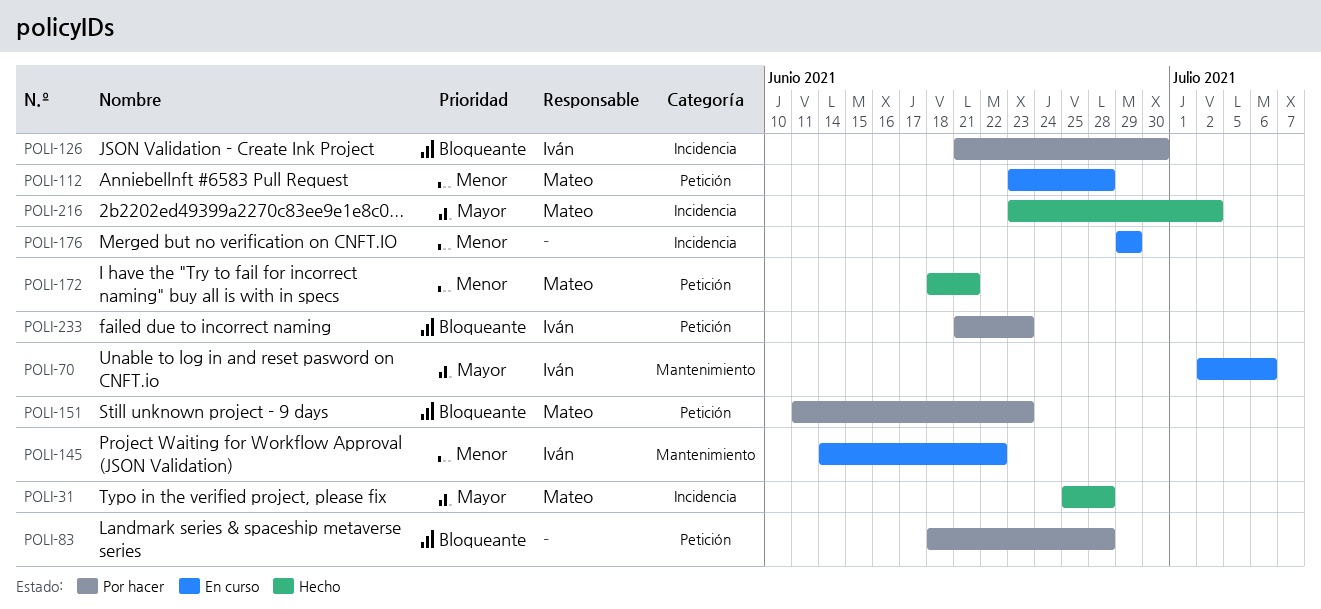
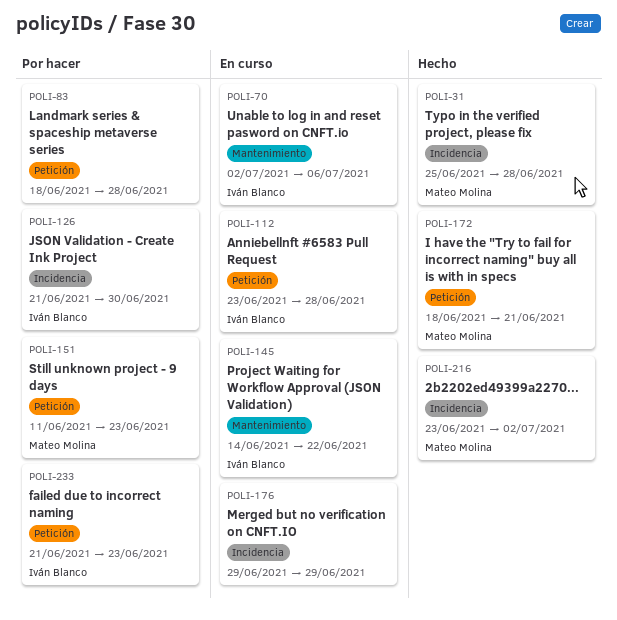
POLI-112, owner: Mateo Molina -> Iván Blanco

